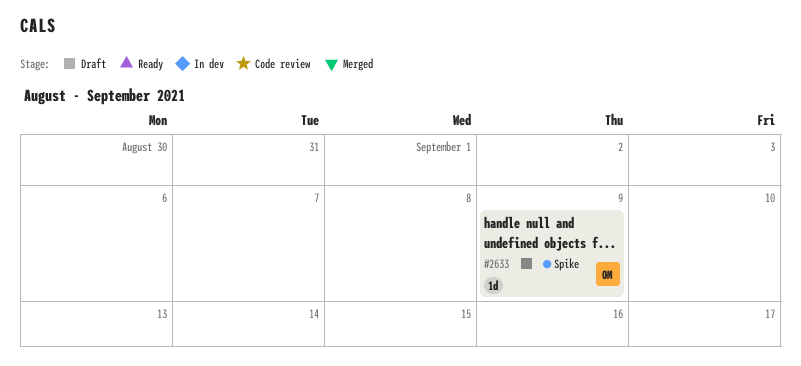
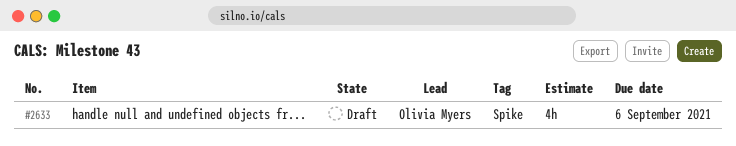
#2633, estimate: 1d -> 4h
#2633, due: Sep 9 -> Sep 6

